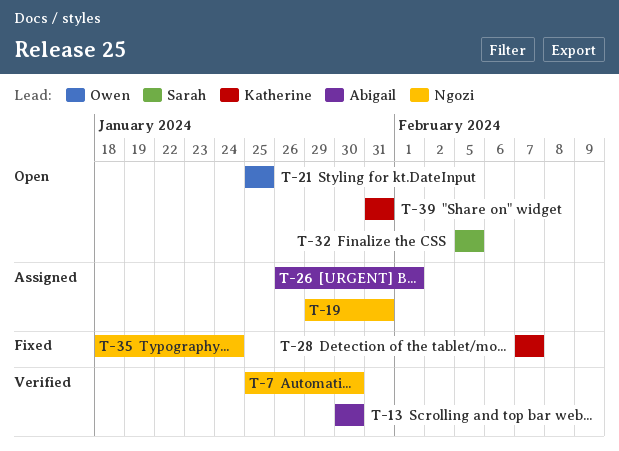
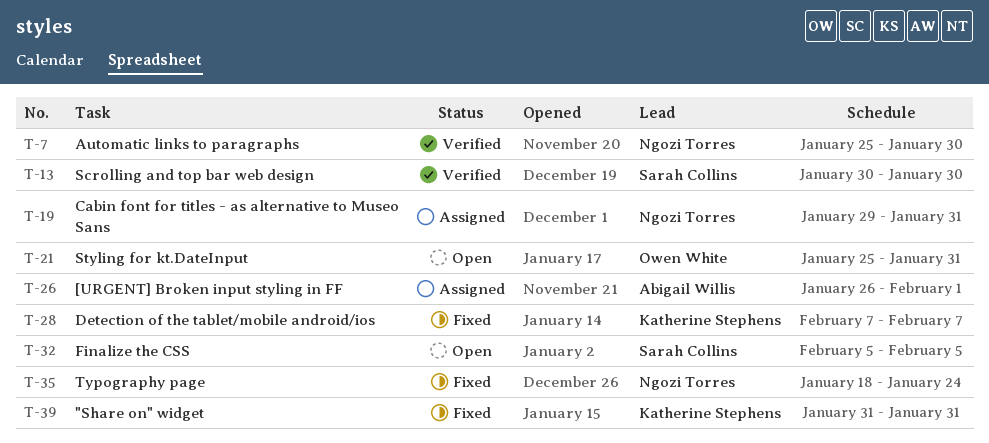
T-13, owner: Abigail Willis -> Sarah Collins
T-21, due: Jan 25 -> Jan 31
T-39, status: Open -> Fixed

